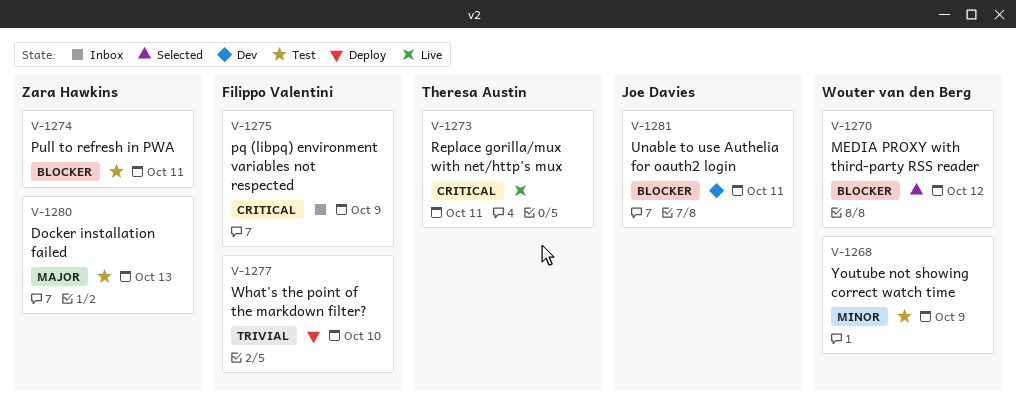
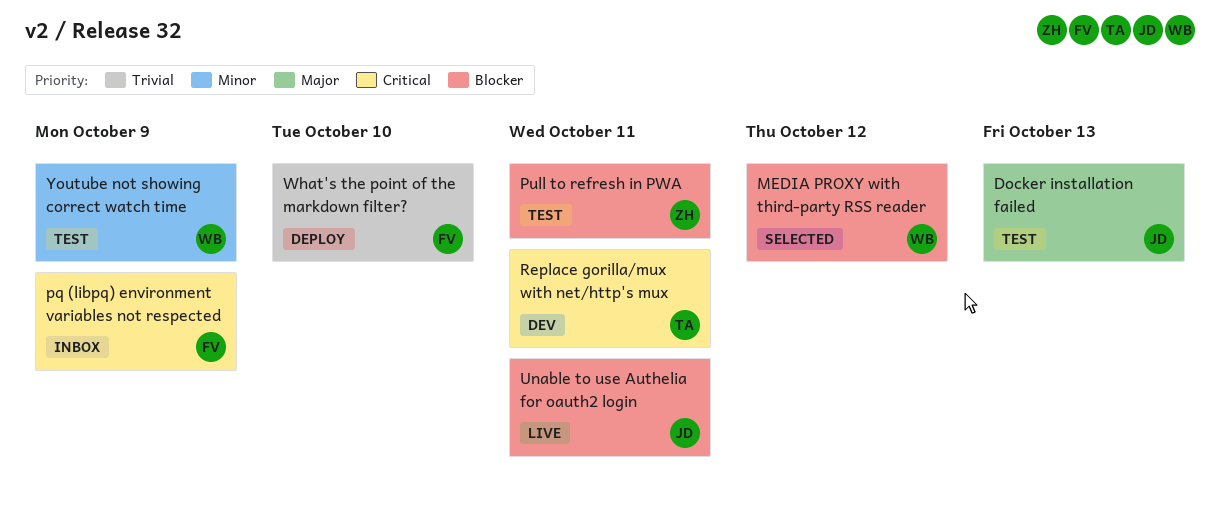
Docker installation failed, owner: Zara Hawkins -> Joe Davies
Replace gorilla/mux with net/http's mux, status: Live -> Dev
Unable to use Authelia for oauth2 login, status: Dev -> Live

